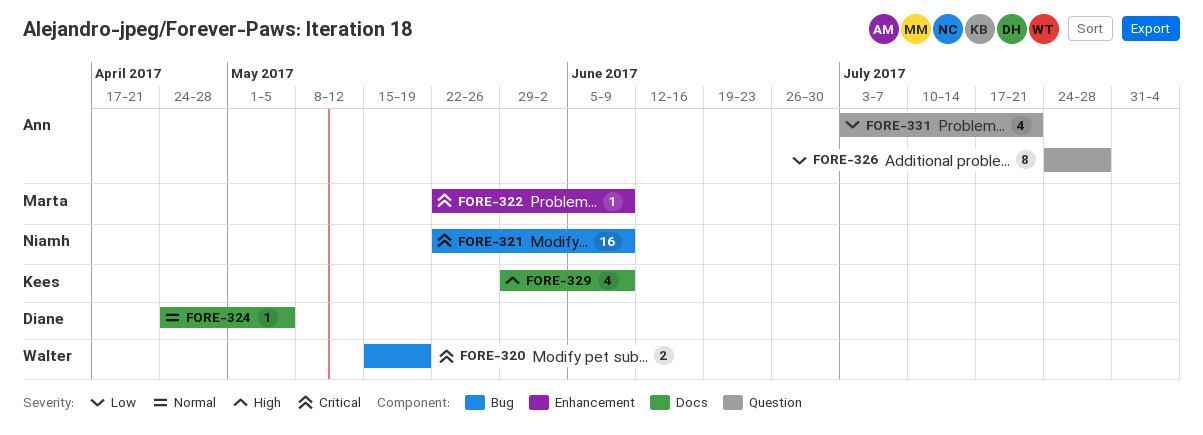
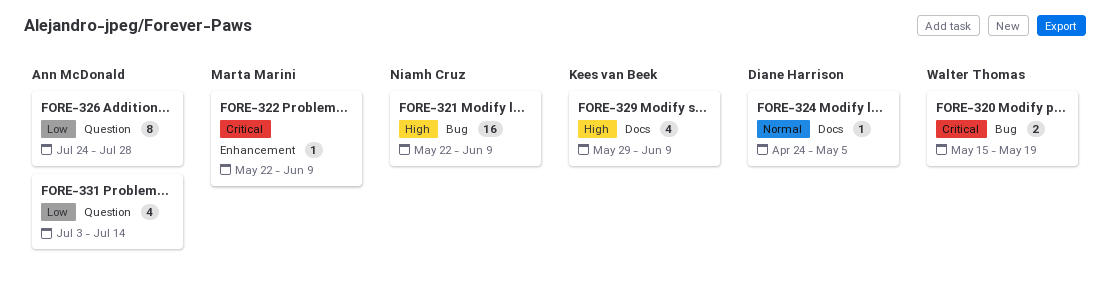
FORE-321, priority: Critical -> High
FORE-331, due: Jul 21 -> Jul 14

